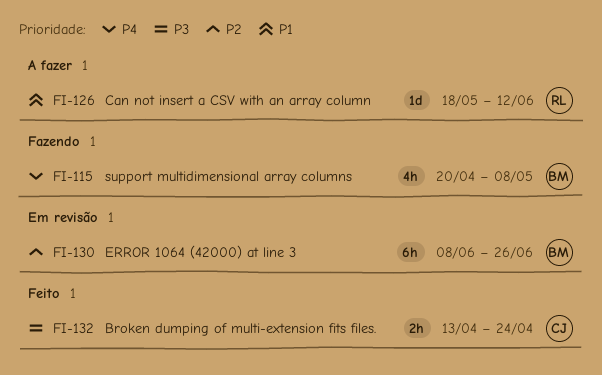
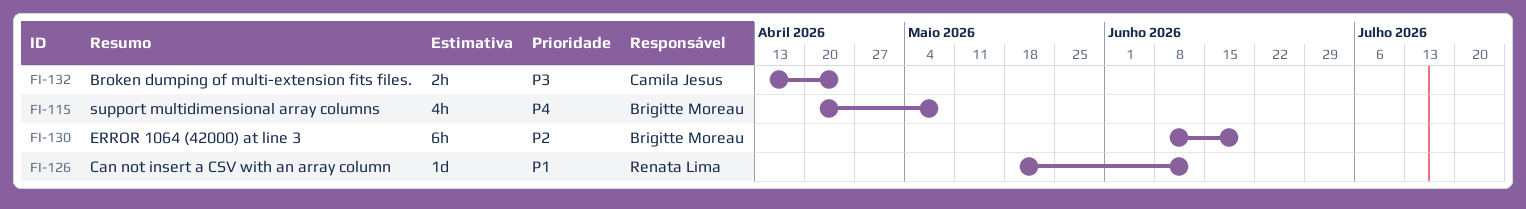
FI-130, due: Jun 26 -> Jun 19

